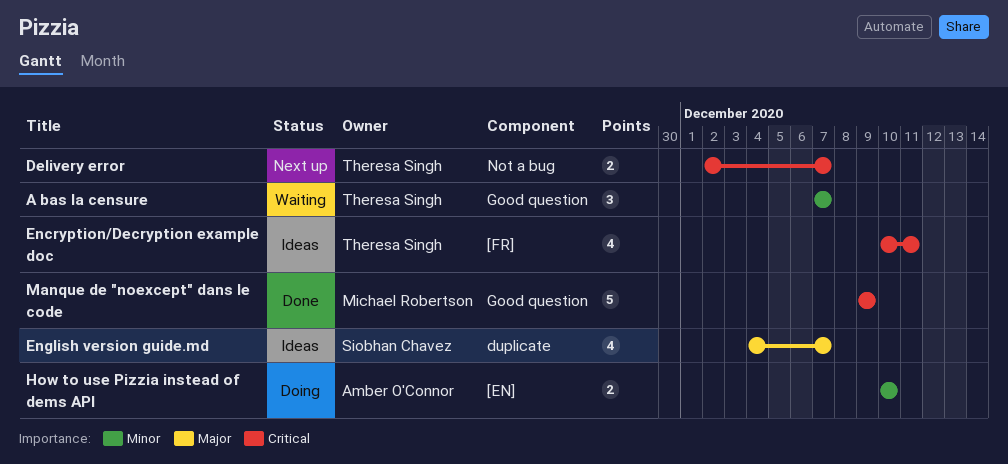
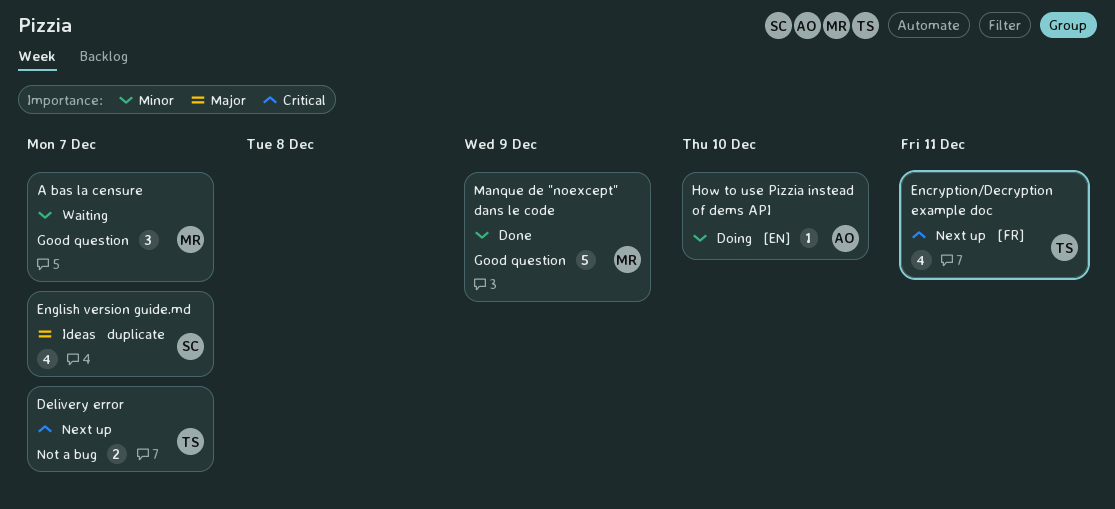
A bas la censure, owner: Theresa Singh -> Michael Robertson
Encryption/Decryption example doc, status: Ideas -> Next up
How to use Pizzia instead of dems API, estimate: 2 -> 1
Manque de "noexcept" dans le code, priority: Critical -> Minor

